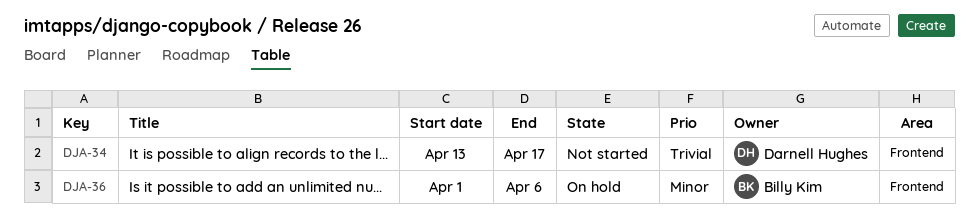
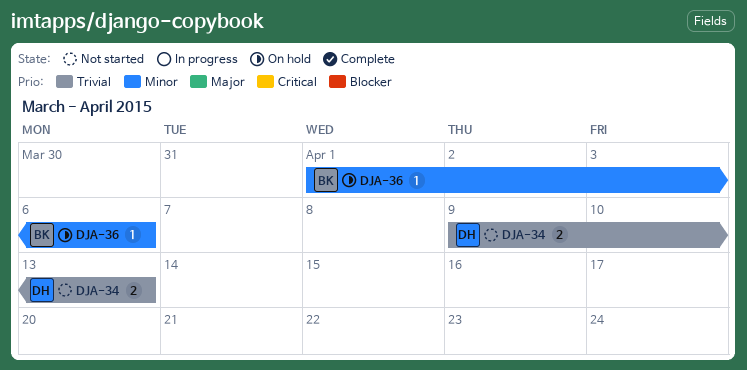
DJA-34, start: Apr 13 -> Apr 9
DJA-34, due: Apr 17 -> Apr 13

